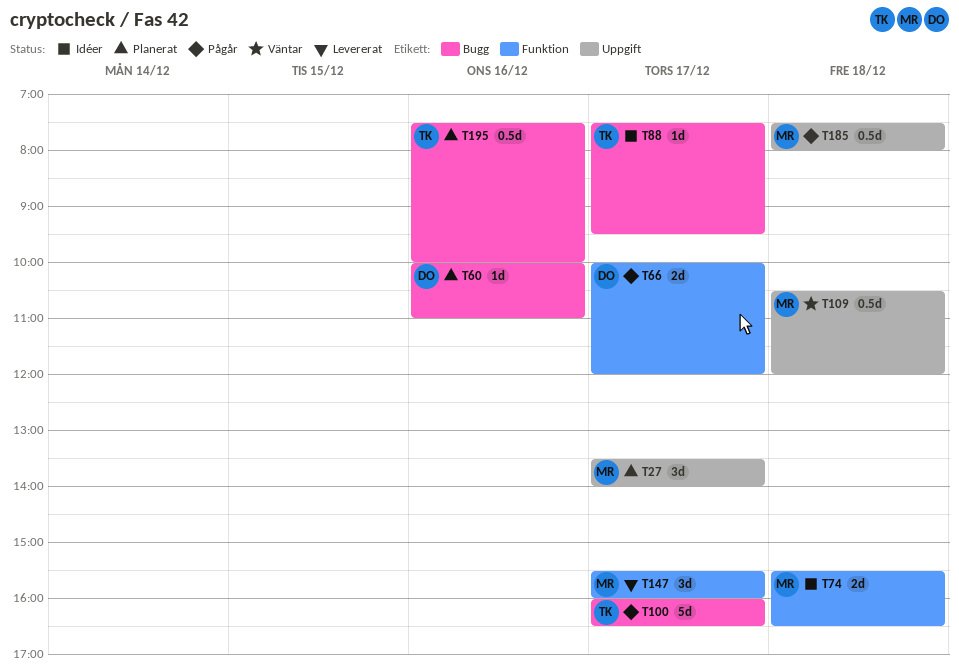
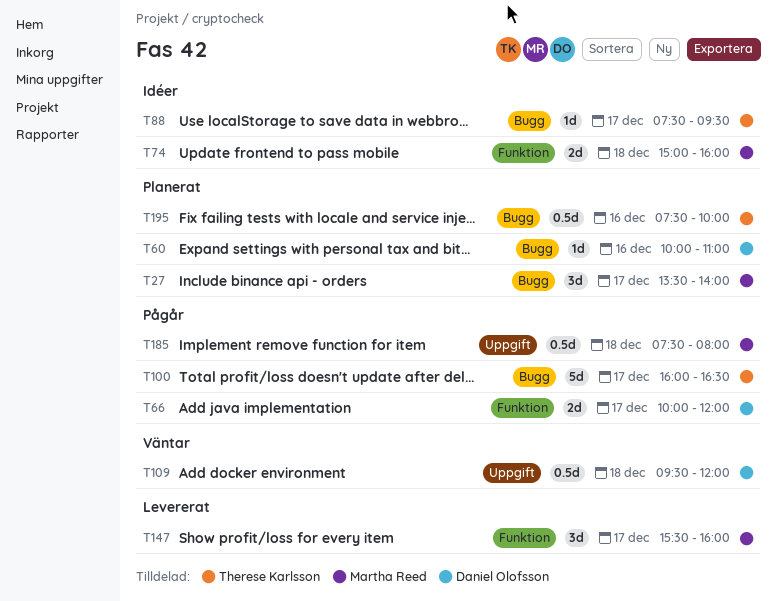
T27, label: Uppgift -> Bugg
T74, begins: 15:30 -> 15:00
T74, ends: 16:30 -> 16:00
T109, owner: Martha Reed -> Daniel Olofsson
T109, begins: 10:30 -> 09:30

